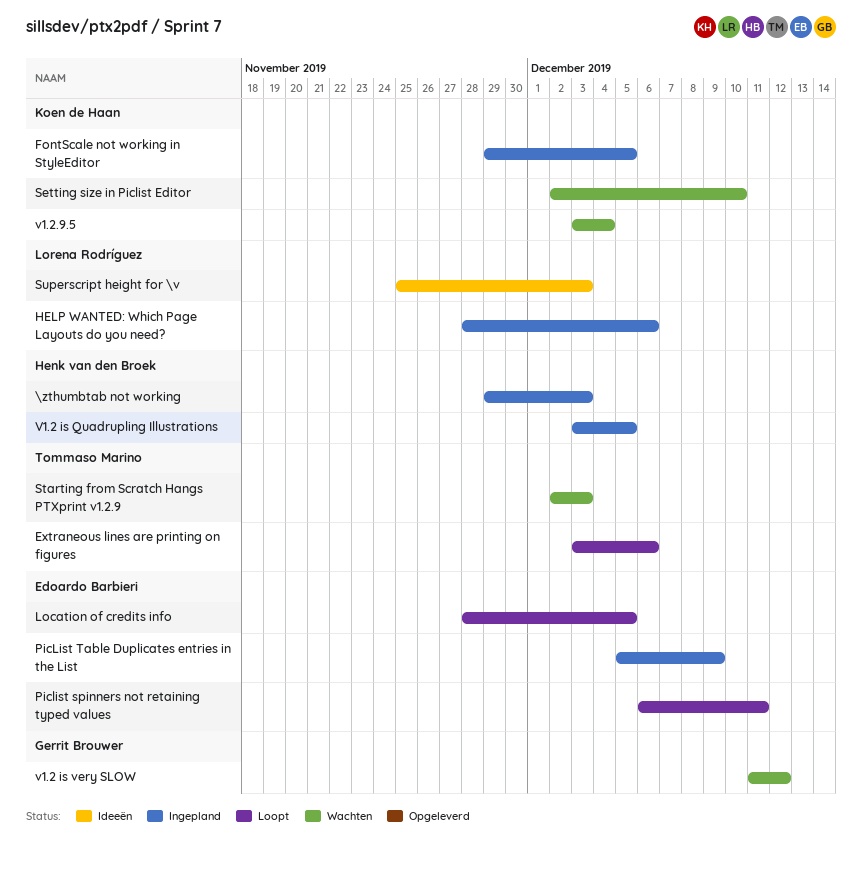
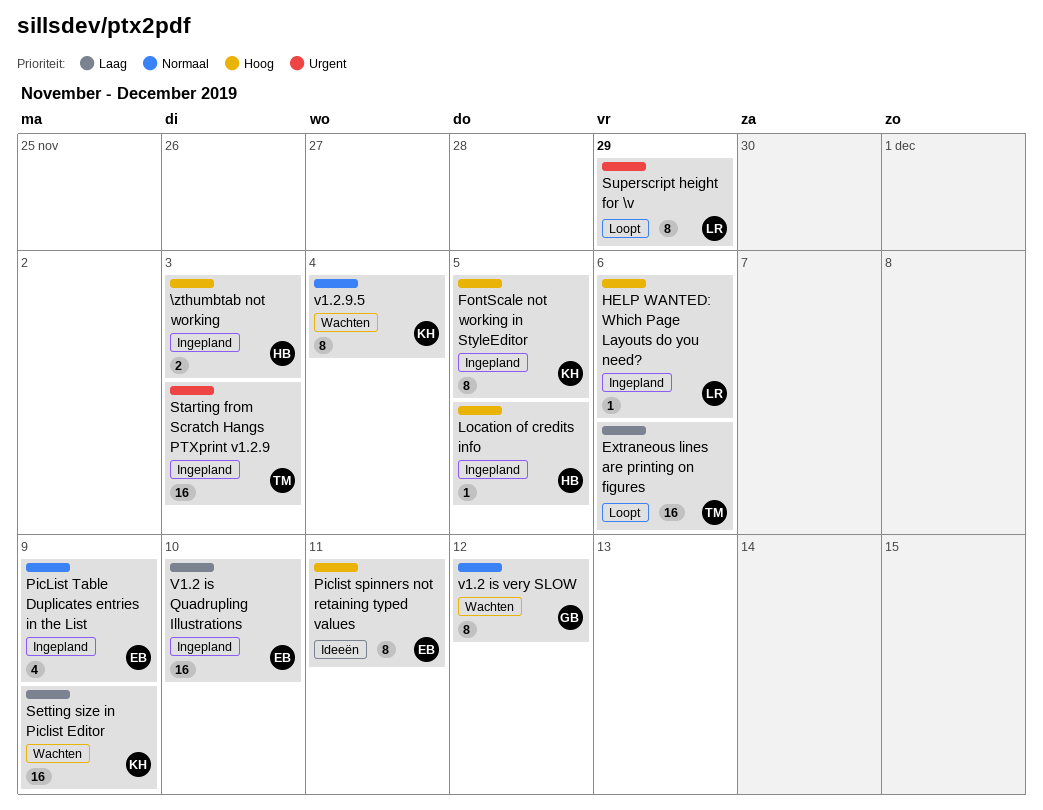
Location of credits info, status: Loopt -> Ingepland
Location of credits info, owner: Edoardo Barbieri -> Henk van den Broek
Piclist spinners not retaining typed values, status: Loopt -> Ideeën
Setting size in Piclist Editor, due: Dec 10 -> Dec 9
Starting from Scratch Hangs PTXprint v1.2.9, status: Wachten -> Ingepland
Superscript height for \v, status: Ideeën -> Loopt
Superscript height for \v, due: Dec 3 -> Nov 29
V1.2 is Quadrupling Illustrations, owner: Henk van den Broek -> Edoardo Barbieri
V1.2 is Quadrupling Illustrations, due: Dec 5 -> Dec 10

